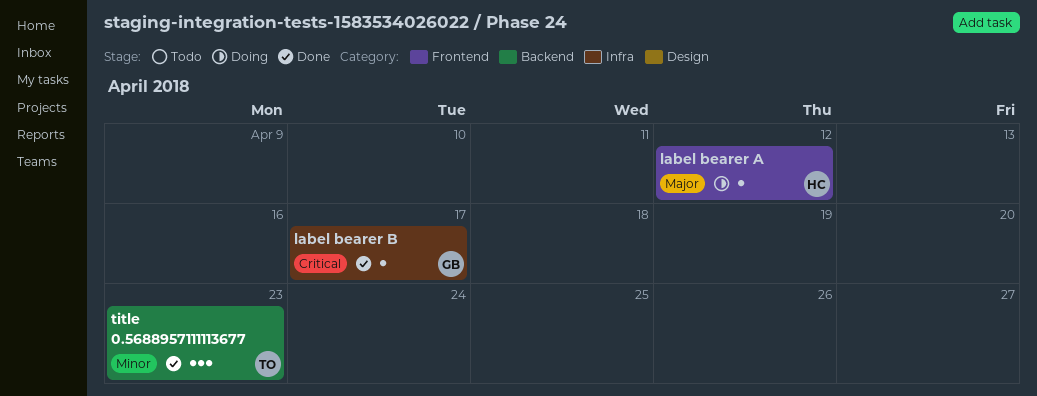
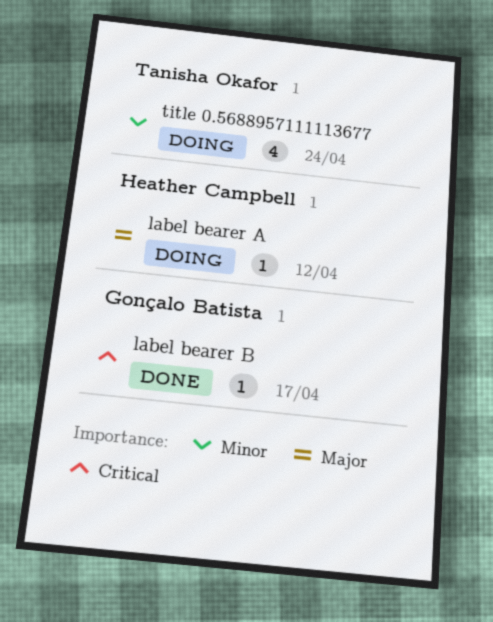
title 0.5688957111113677, status: Done -> Doing
title 0.5688957111113677, estimate: 3 -> 4
title 0.5688957111113677, due: Apr 23 -> Apr 24

